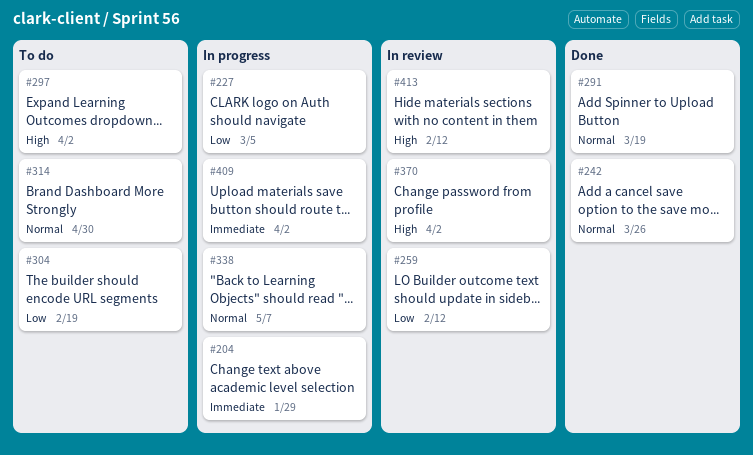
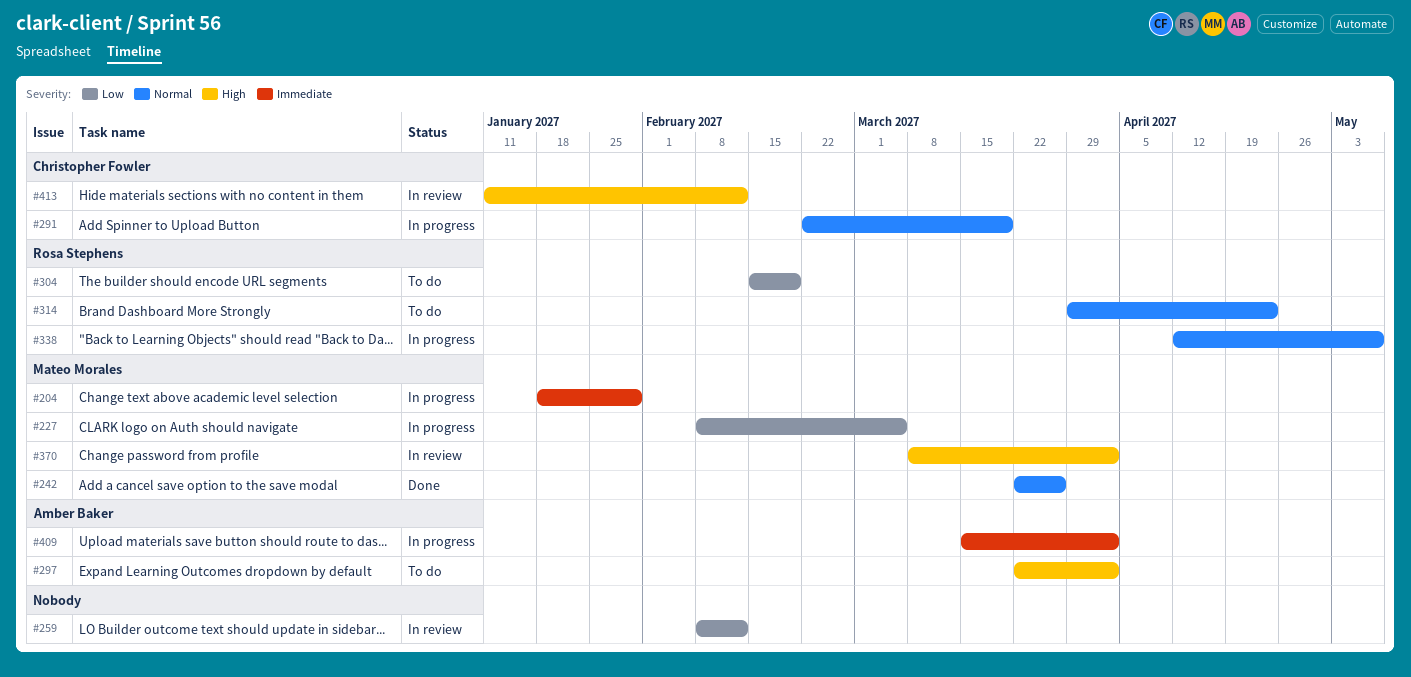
#291, status: Done -> In progress
#314, due: Apr 30 -> Apr 23

